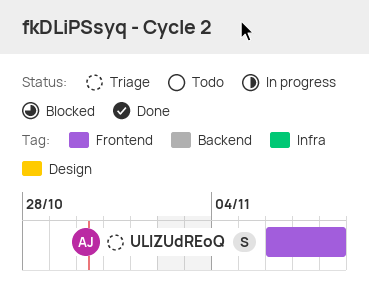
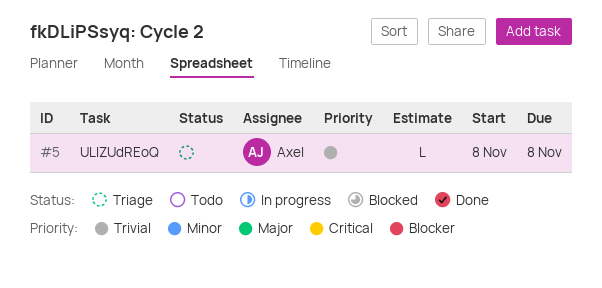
ULlZUdREoQ, estimate: S -> L
ULlZUdREoQ, start: Nov 6 -> Nov 8

